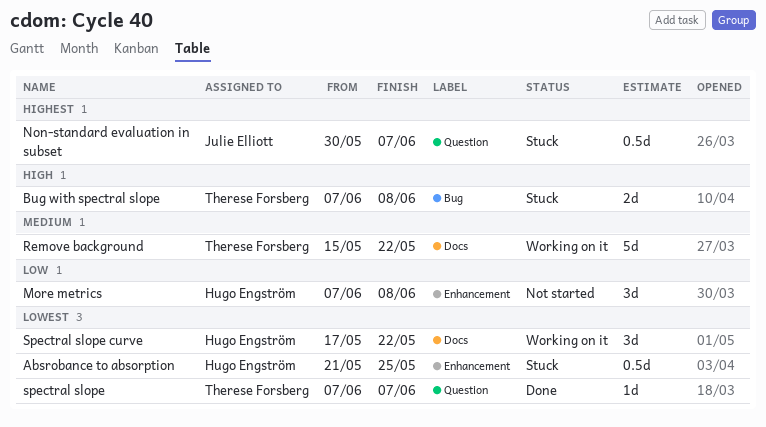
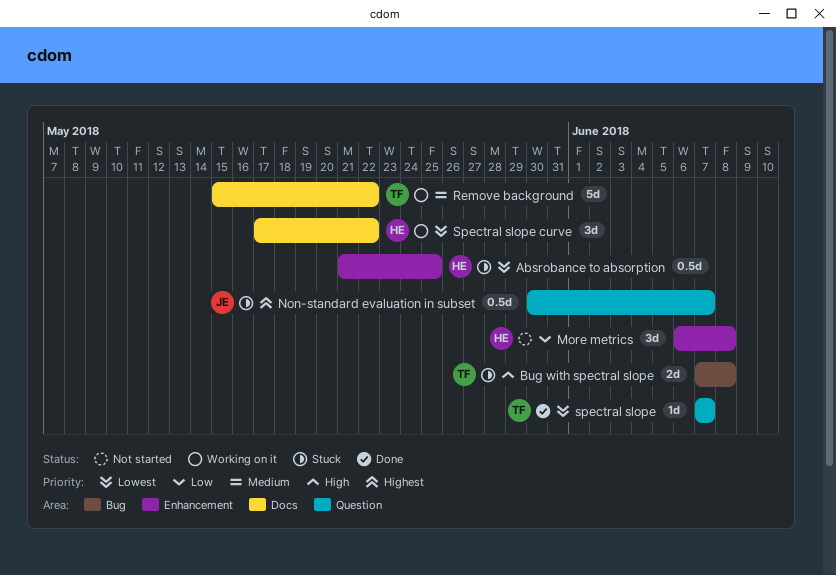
More metrics, start: Jun 7 -> Jun 6

